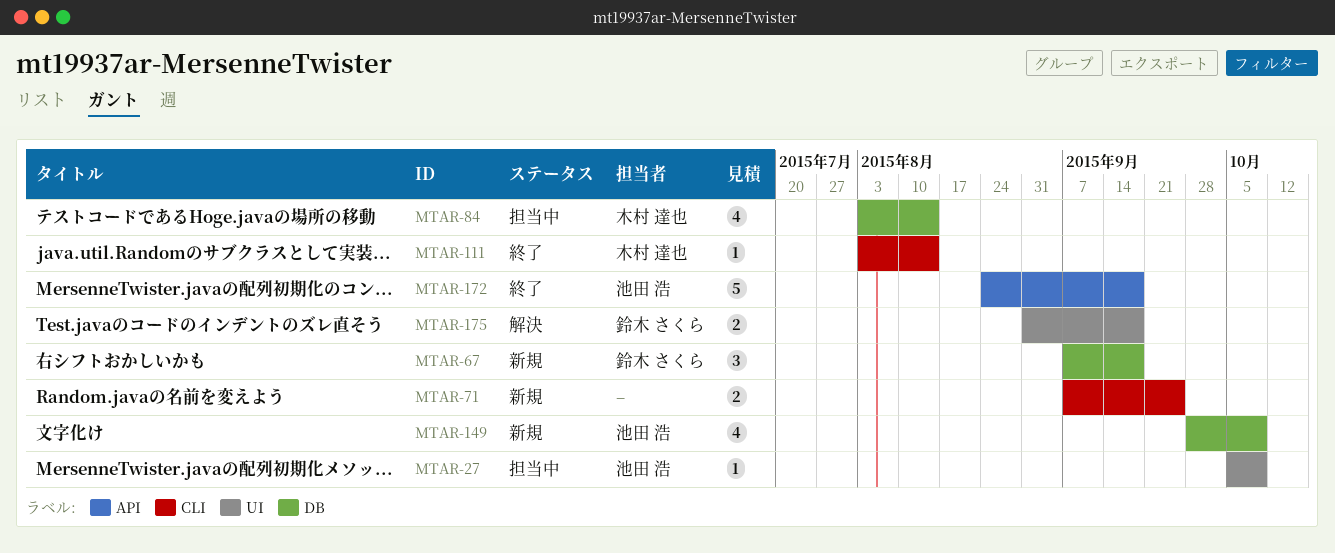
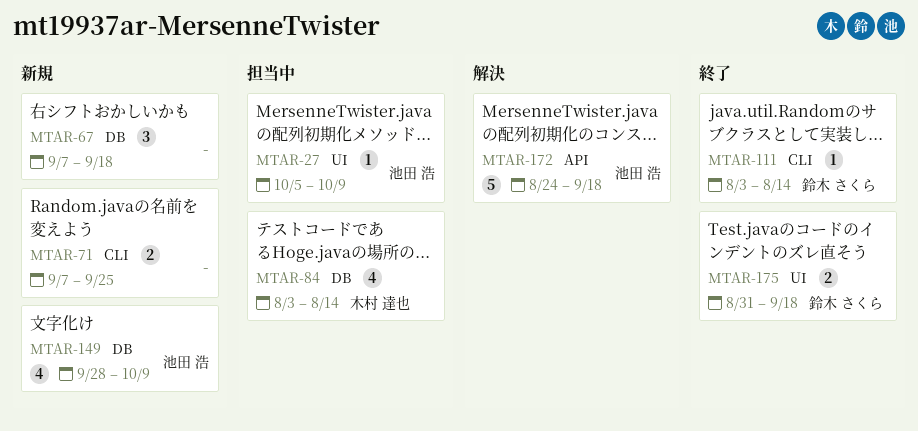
MTAR-67, owner: 鈴木 さくら -> none
MTAR-111, owner: 木村 達也 -> 鈴木 さくら
MTAR-172, status: 終了 -> 解決
MTAR-175, status: 解決 -> 終了

